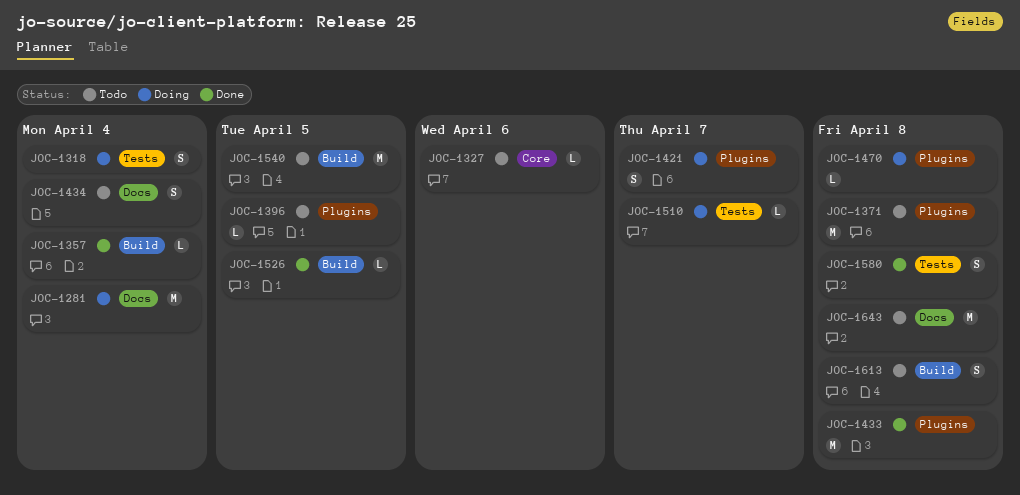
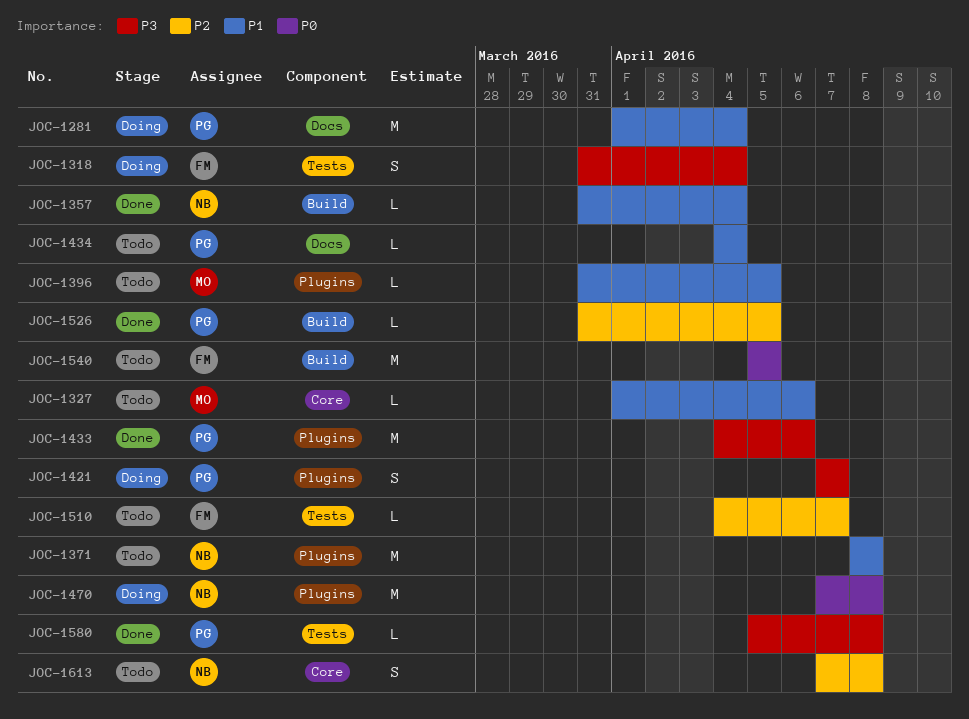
JOC-1433, due: Apr 8 -> Apr 6
JOC-1434, estimate: S -> L
JOC-1470, estimate: L -> M
JOC-1510, status: Doing -> Todo
JOC-1580, estimate: S -> L
JOC-1613, label: Build -> Core
JOC-1643: present -> none

